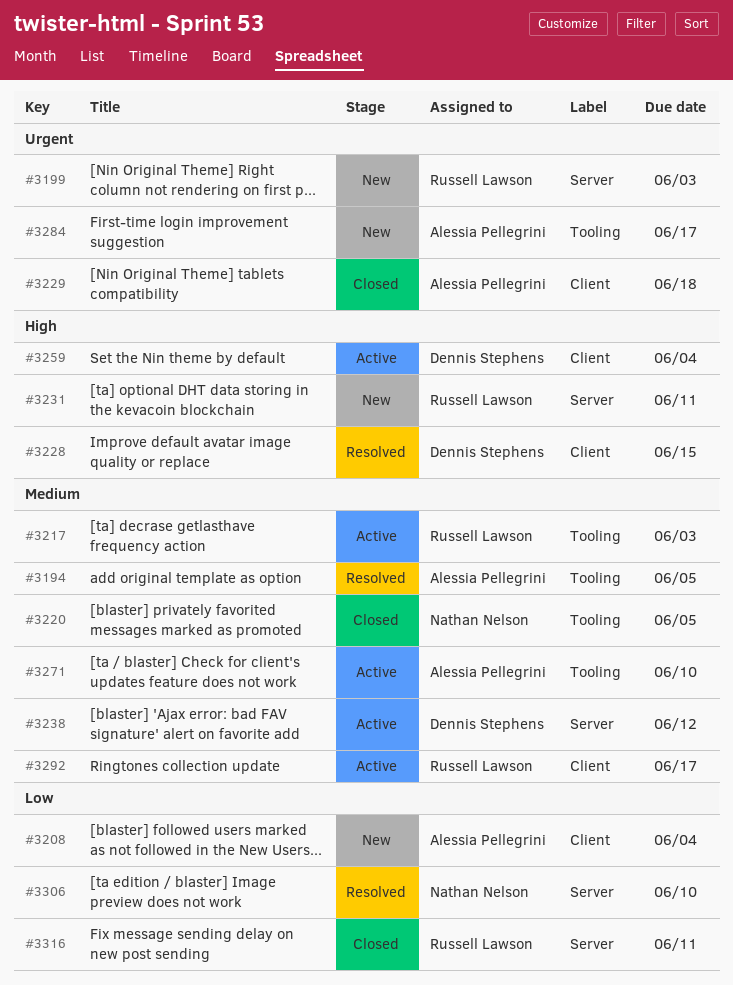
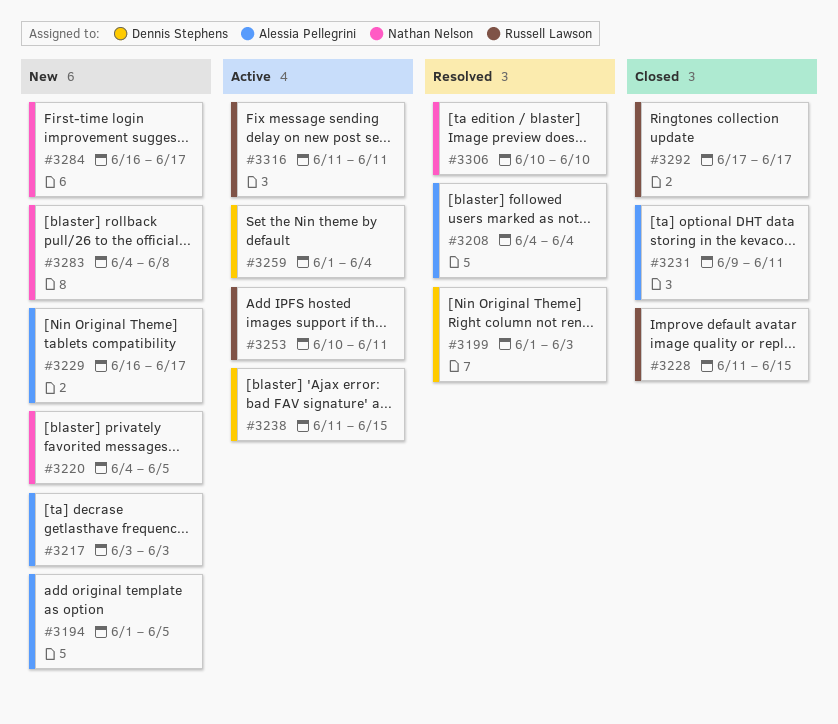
#3194, status: Resolved -> New
#3199, status: New -> Resolved
#3199, owner: Russell Lawson -> Dennis Stephens
#3208, status: New -> Resolved
#3217, status: Active -> New
#3217, owner: Russell Lawson -> Alessia Pellegrini
#3220, status: Closed -> New
#3228, status: Resolved -> Closed
#3228, owner: Dennis Stephens -> Russell Lawson
#3229, status: Closed -> New
#3229, due: Jun 18 -> Jun 17
#3231, status: New -> Closed
#3231, owner: Russell Lawson -> Alessia Pellegrini
#3238, due: Jun 12 -> Jun 15
#3253: none -> present
#3271: present -> none
#3283: none -> present
#3284, owner: Alessia Pellegrini -> Nathan Nelson
#3292, status: Active -> Closed
#3316, status: Closed -> Active

